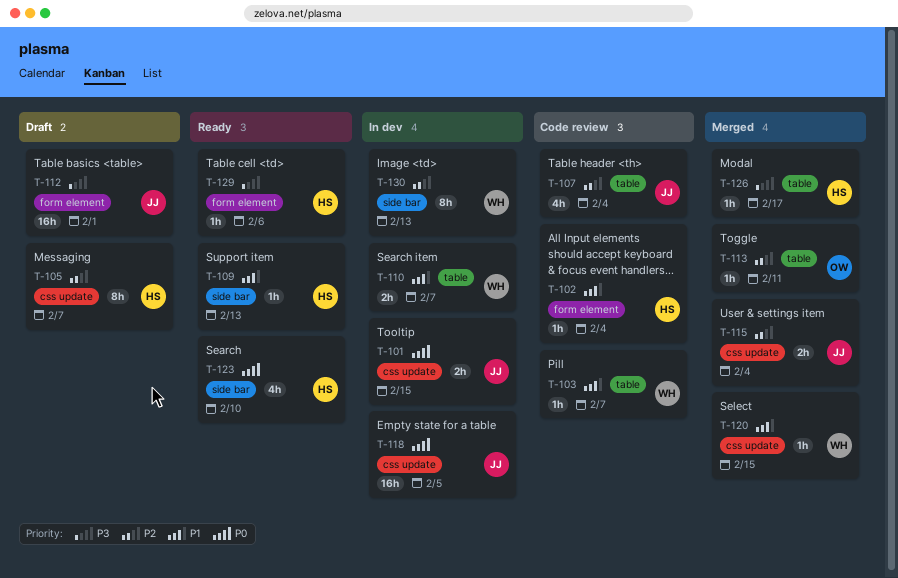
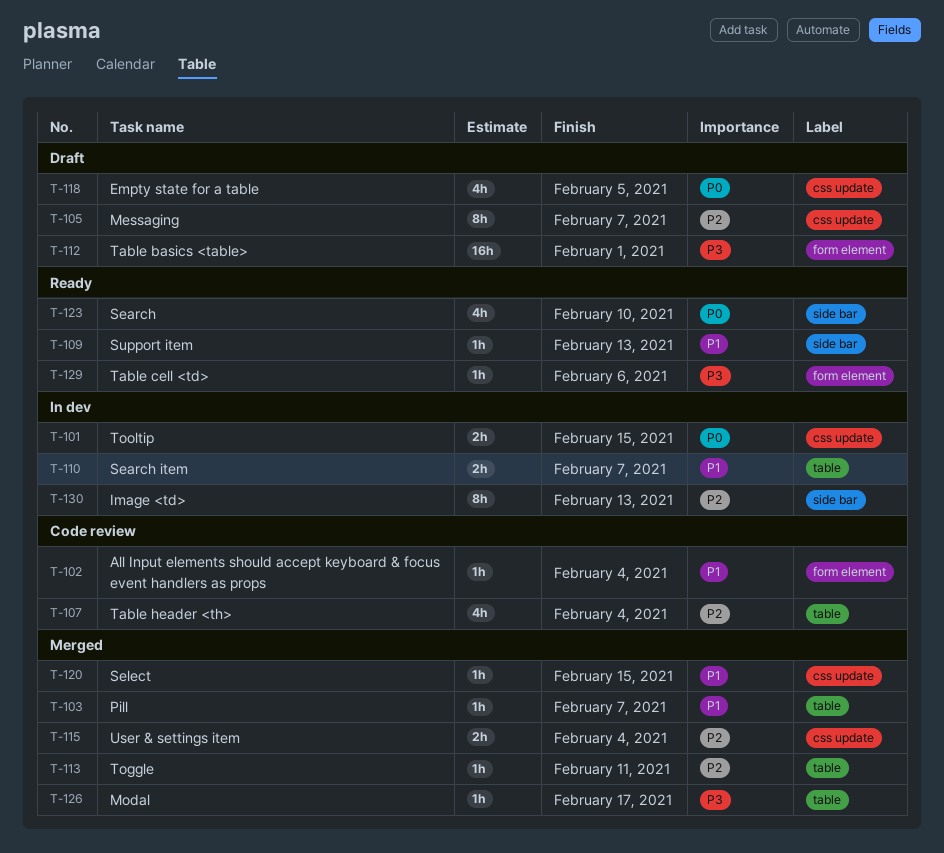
T-103, status: Code review -> Merged
T-118, status: In dev -> Draft
T-118, estimate: 16h -> 4h

